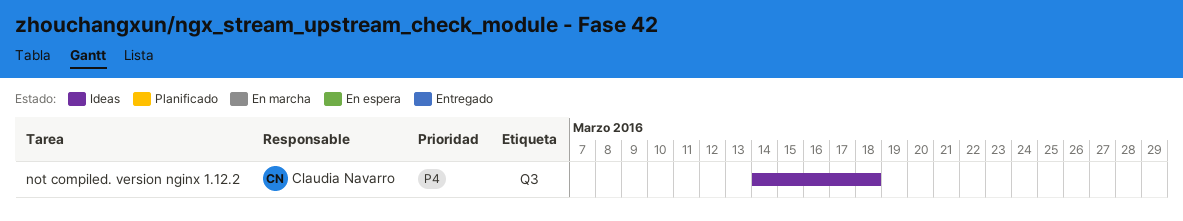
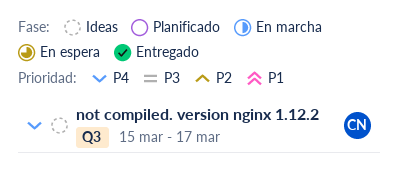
not compiled. version nginx 1.12.2, start: Mar 14 -> Mar 15
not compiled. version nginx 1.12.2, due: Mar 18 -> Mar 17

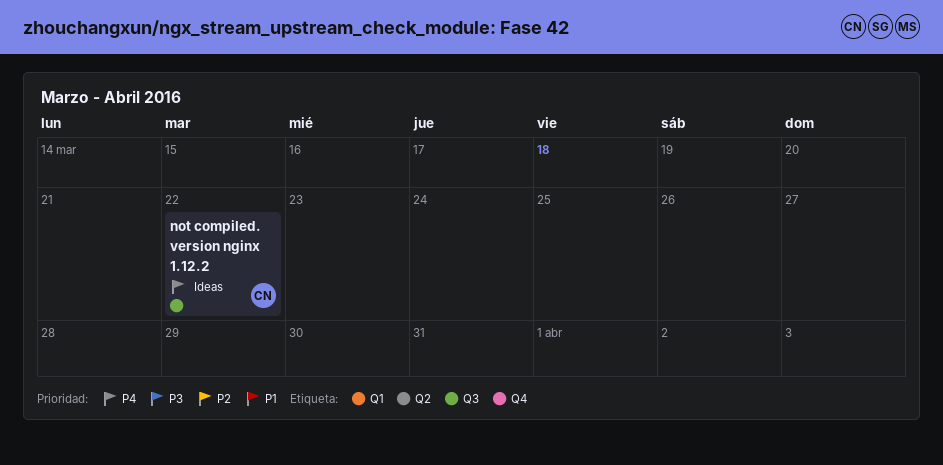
not compiled. version nginx 1.12.2, due: Mar 17 -> Mar 22

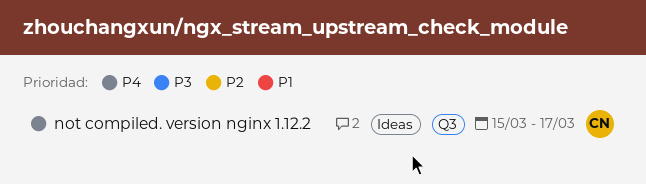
not compiled. version nginx 1.12.2, due: Mar 22 -> Mar 17

